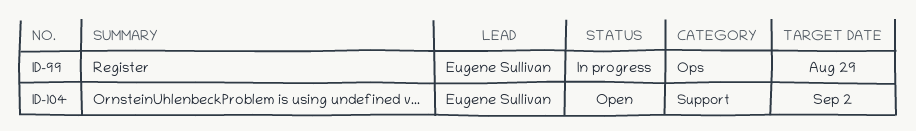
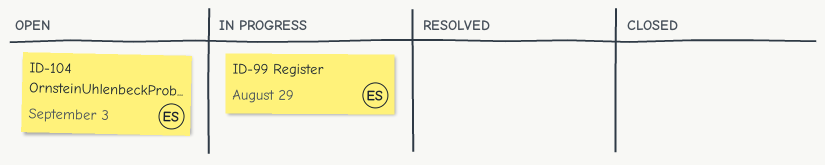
ID-104, due: Sep 2 -> Sep 3

